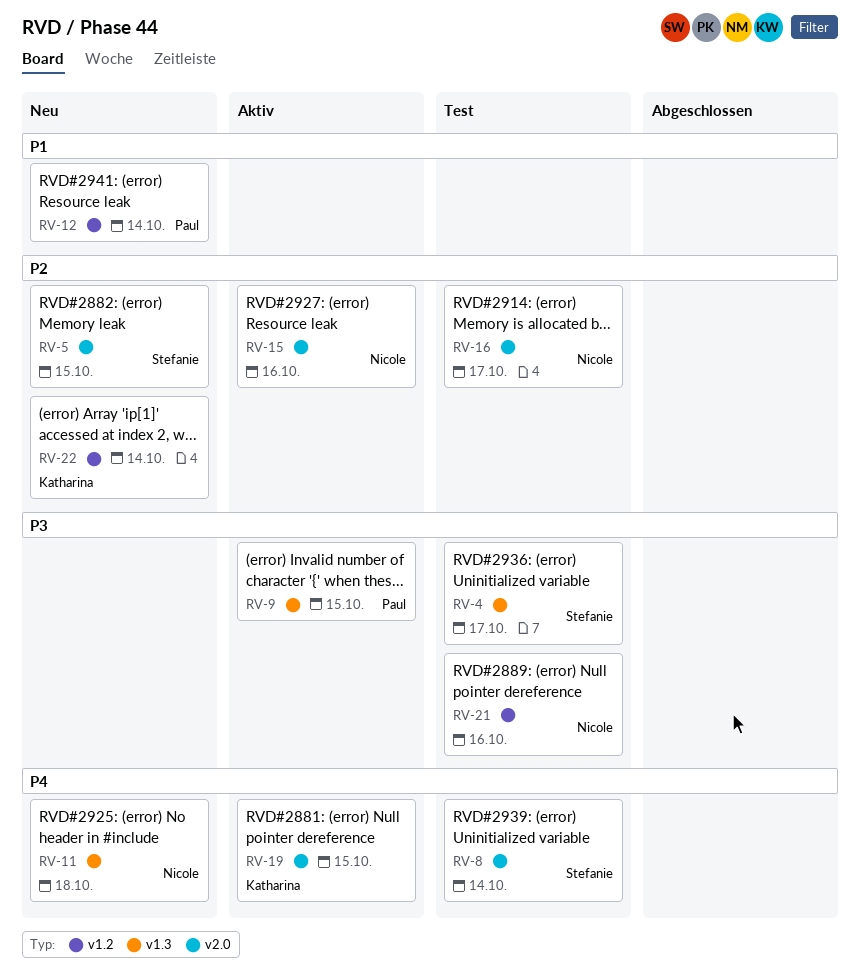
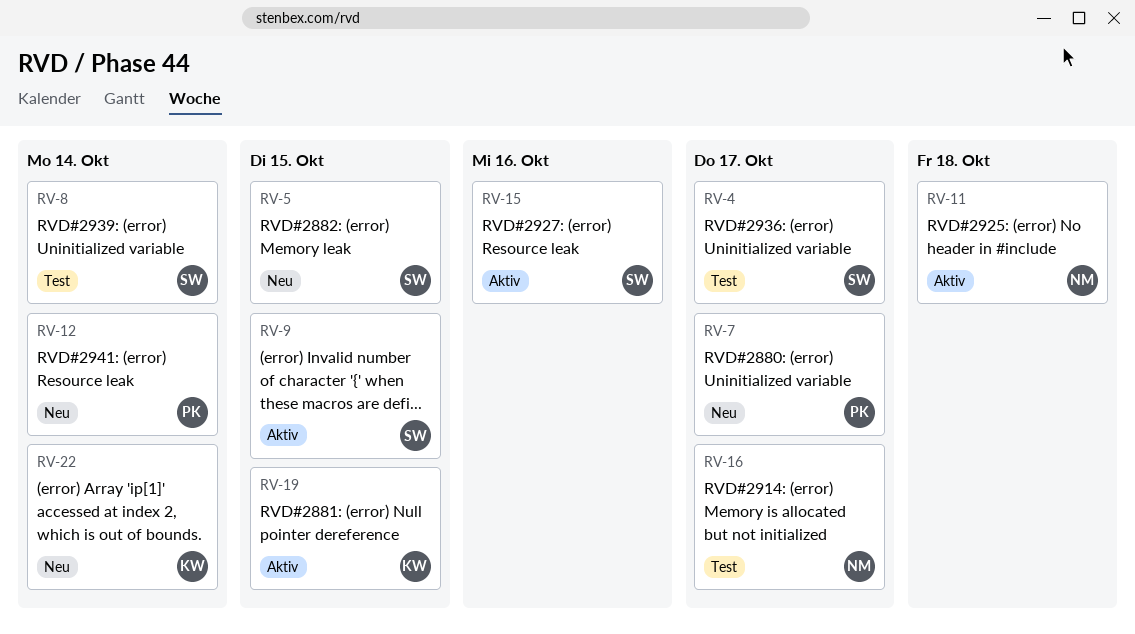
RV-7: none -> present
RV-9, owner: Paul -> Stefanie
RV-11, status: Neu -> Aktiv
RV-15, owner: Nicole -> Stefanie
RV-21: present -> none

